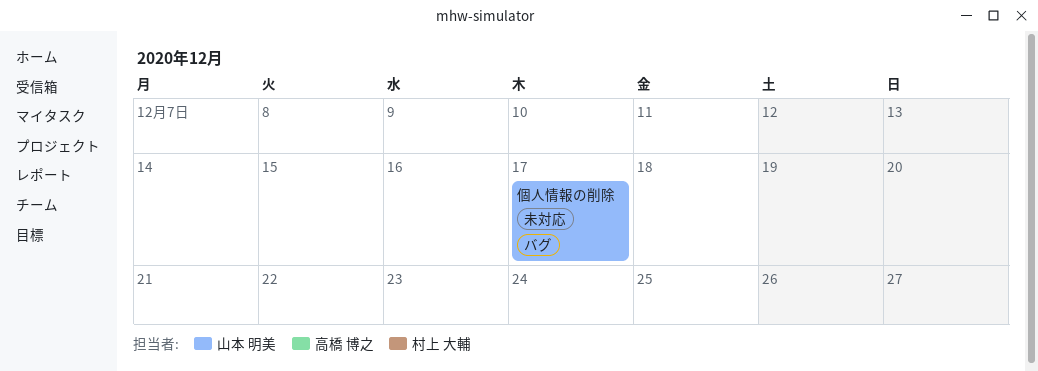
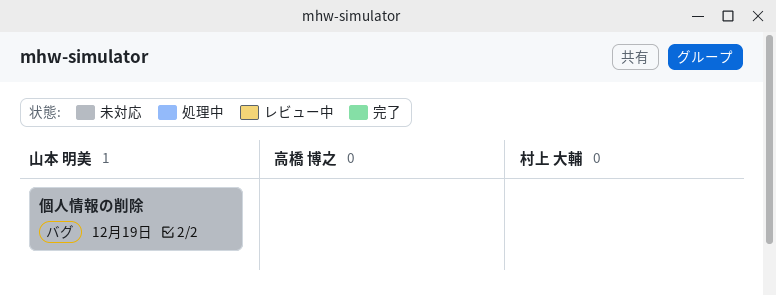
個人情報の削除, due: Dec 17 -> Dec 19

